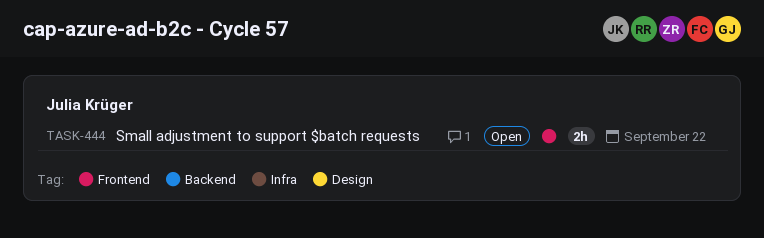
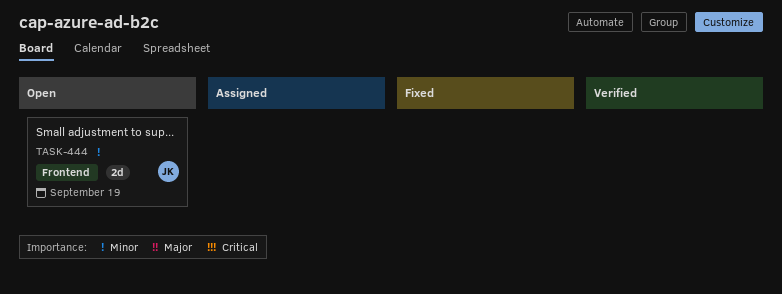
TASK-444, estimate: 2h -> 2d
TASK-444, due: Sep 22 -> Sep 19

